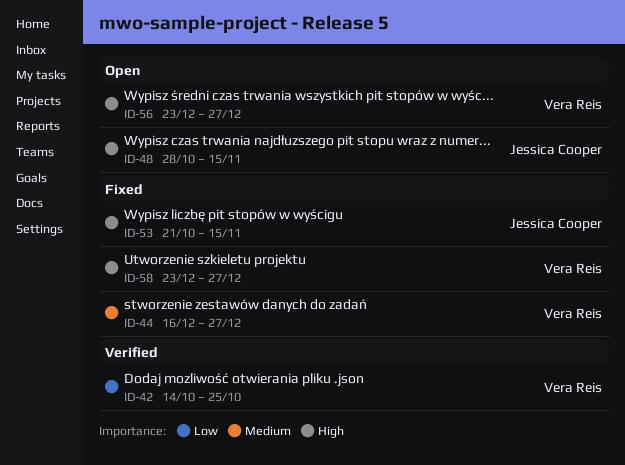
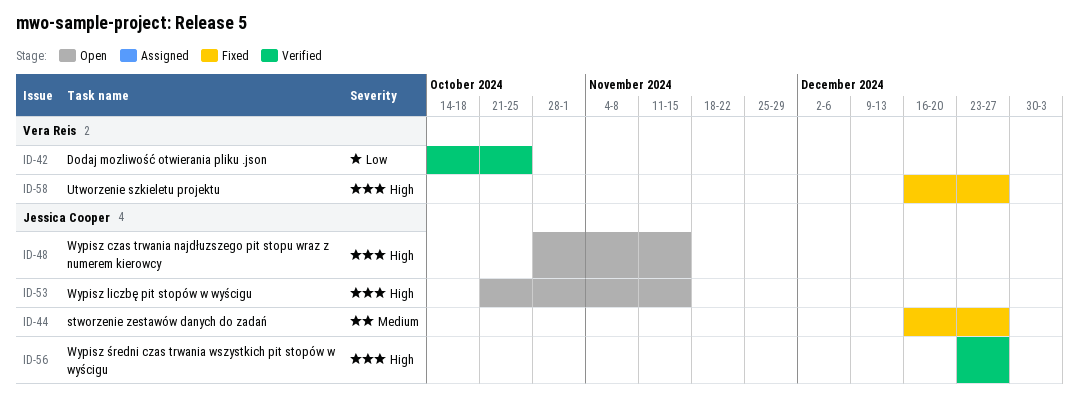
ID-44, owner: Vera Reis -> Jessica Cooper
ID-53, status: Fixed -> Open
ID-56, status: Open -> Verified
ID-56, owner: Vera Reis -> Jessica Cooper
ID-58, start: Dec 23 -> Dec 16

